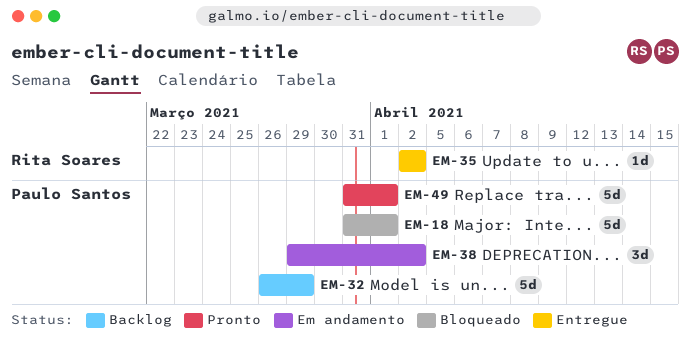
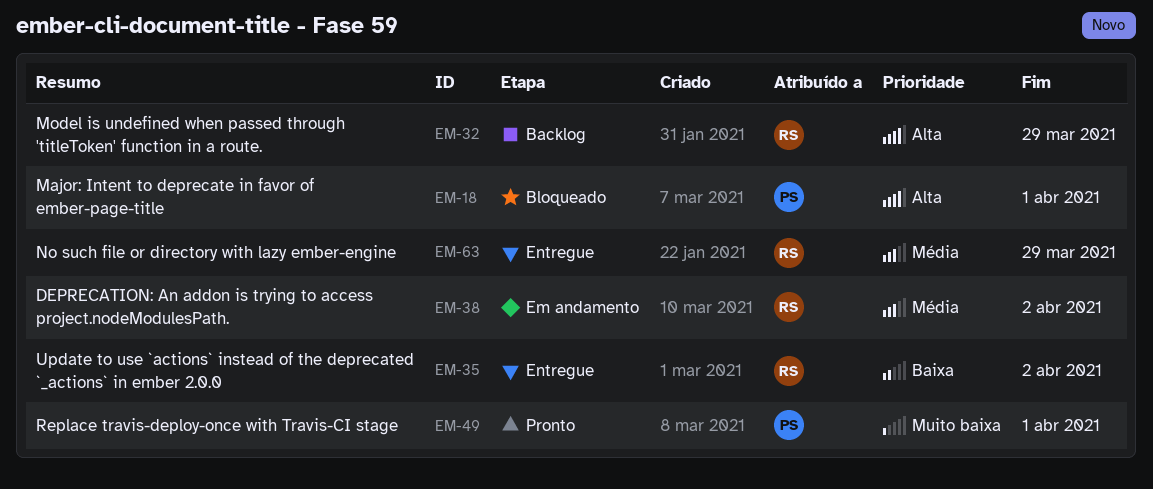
EM-32, owner: Paulo Santos -> Rita Soares
EM-38, owner: Paulo Santos -> Rita Soares
EM-63: none -> present

